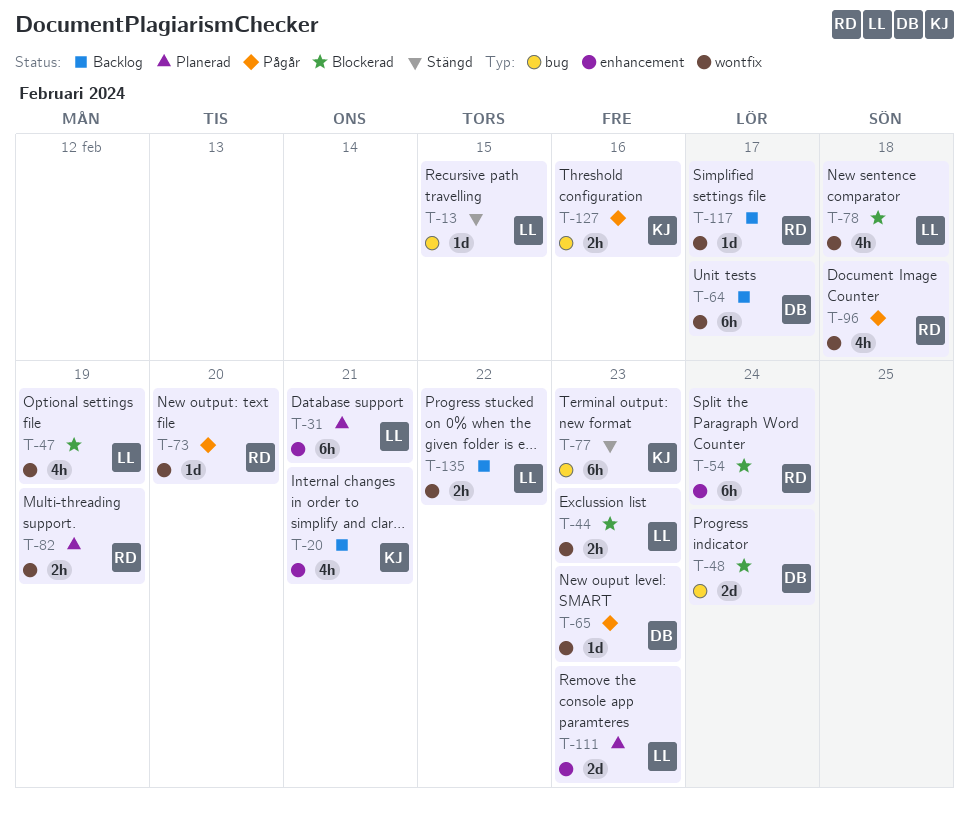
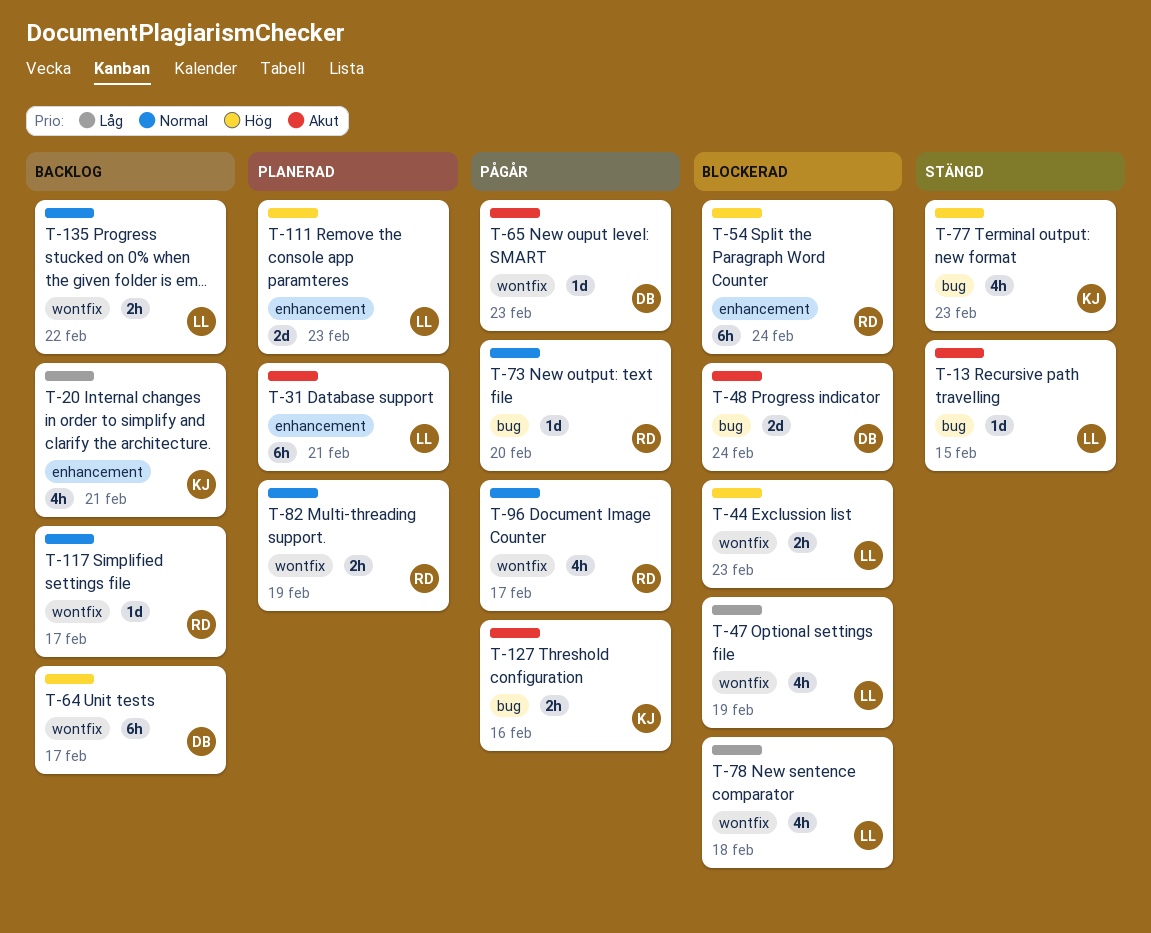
T-73, label: wontfix -> bug
T-77, estimate: 6h -> 4h
T-96, due: Feb 18 -> Feb 17

